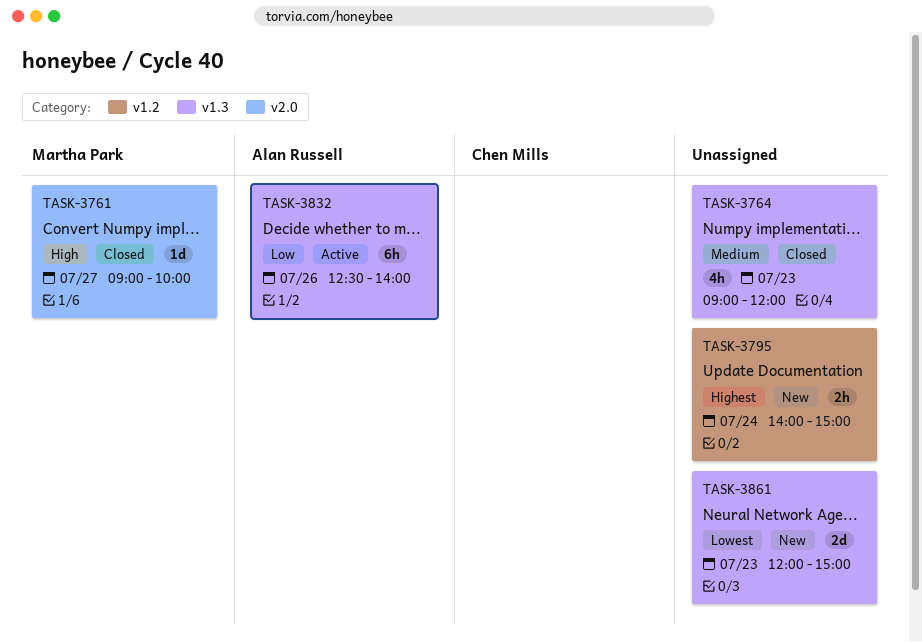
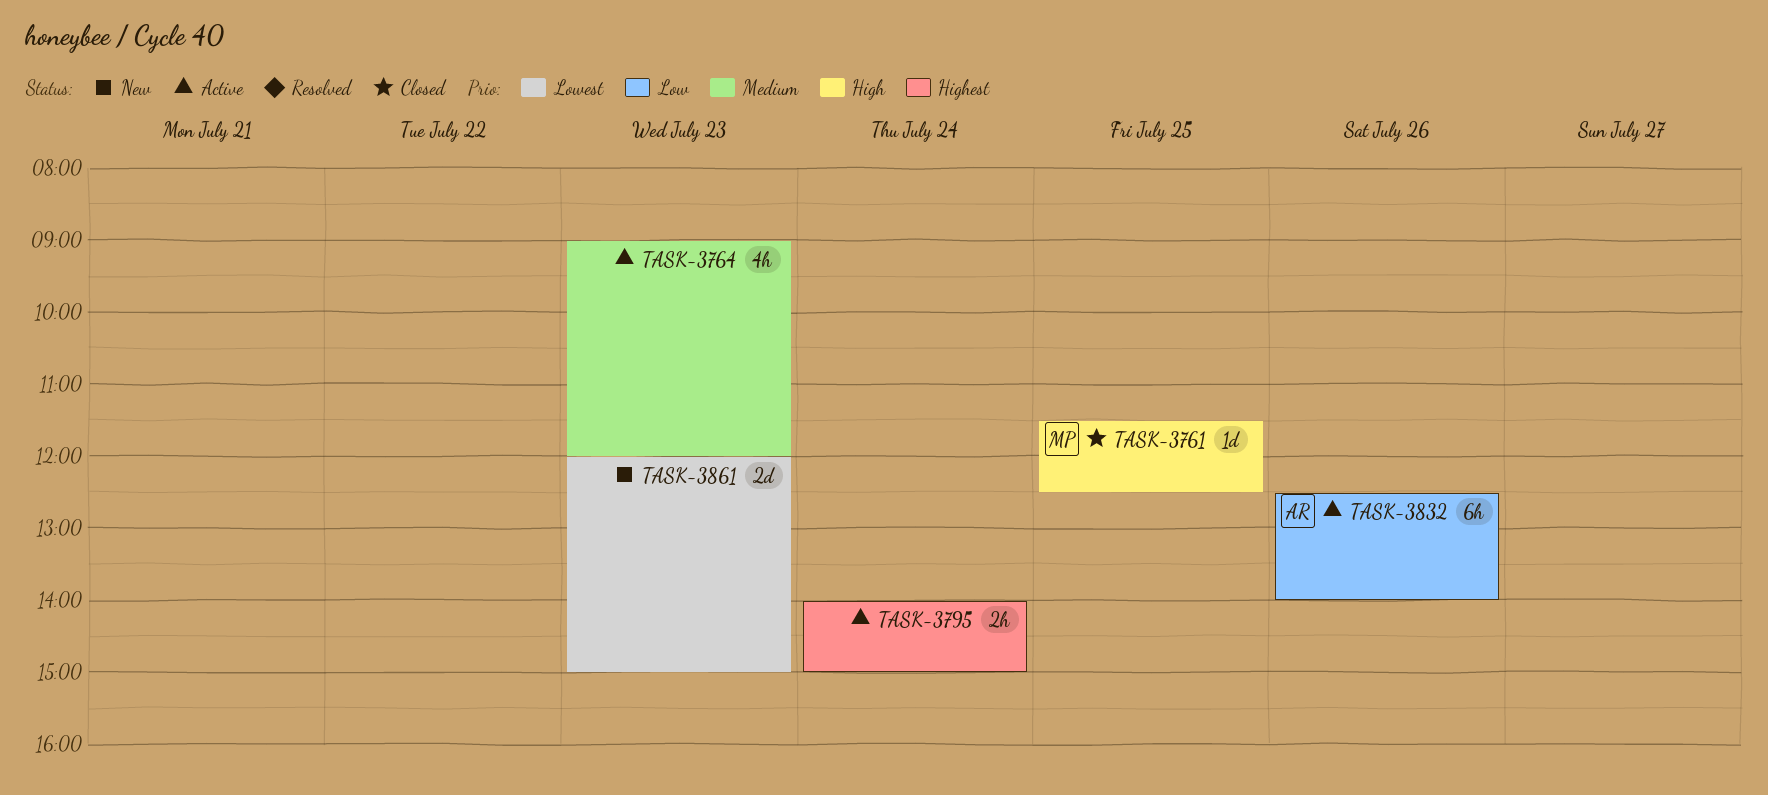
TASK-3761, day: Jul 27 -> Jul 25
TASK-3761, begins: 09:00 -> 11:30
TASK-3761, ends: 10:00 -> 12:30
TASK-3764, status: Closed -> Active
TASK-3795, status: New -> Active

